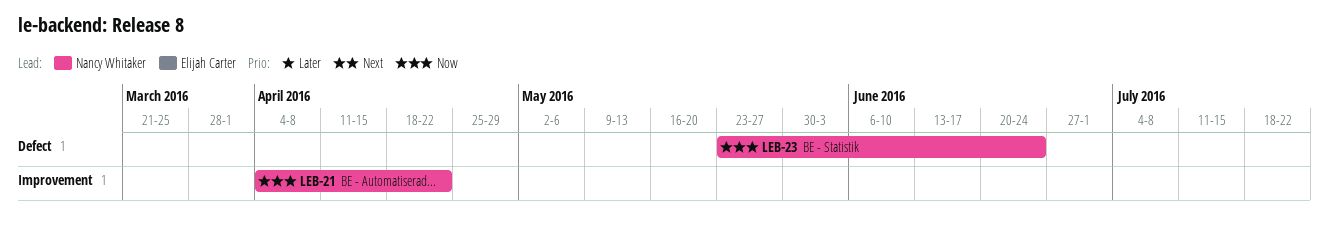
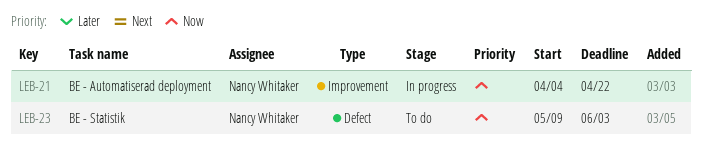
LEB-23, start: May 23 -> May 9
LEB-23, due: Jun 24 -> Jun 3

